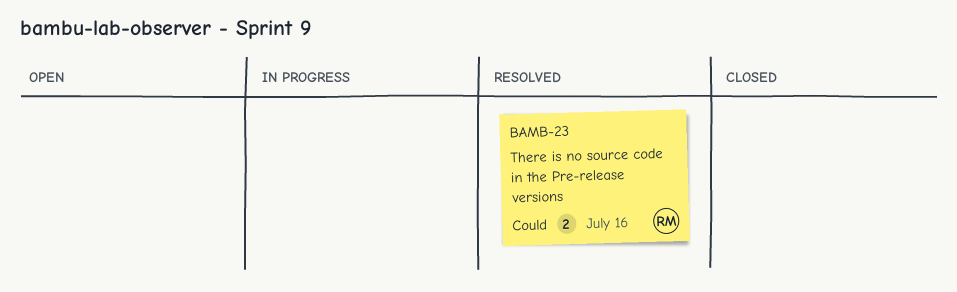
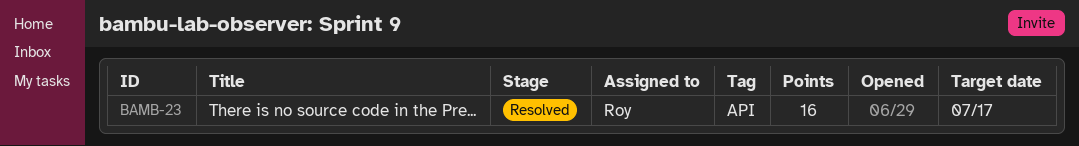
BAMB-23, estimate: 2 -> 16
BAMB-23, due: Jul 16 -> Jul 17

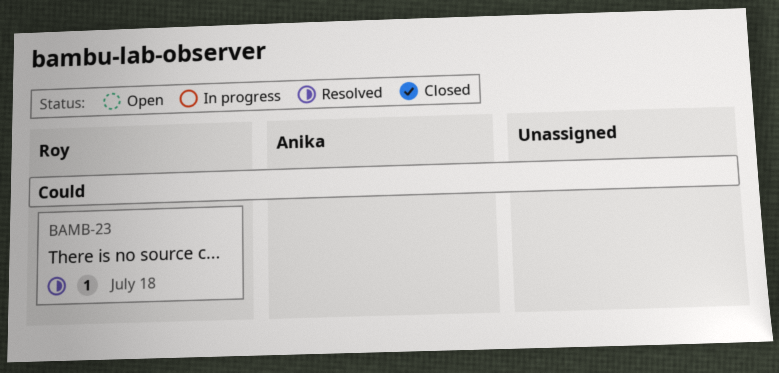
BAMB-23, estimate: 16 -> 1
BAMB-23, due: Jul 17 -> Jul 18

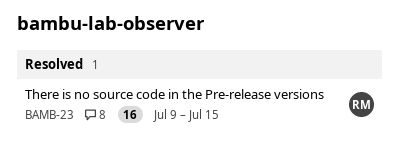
BAMB-23, estimate: 1 -> 16
BAMB-23, due: Jul 18 -> Jul 15

